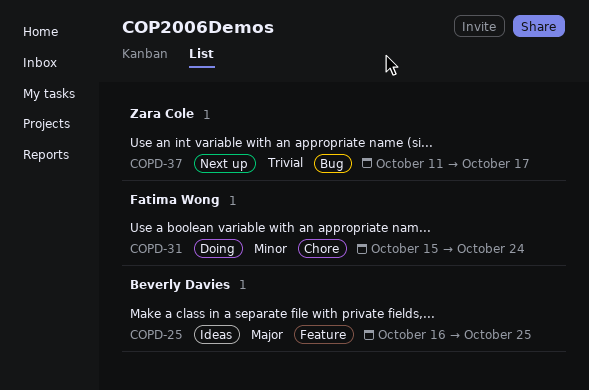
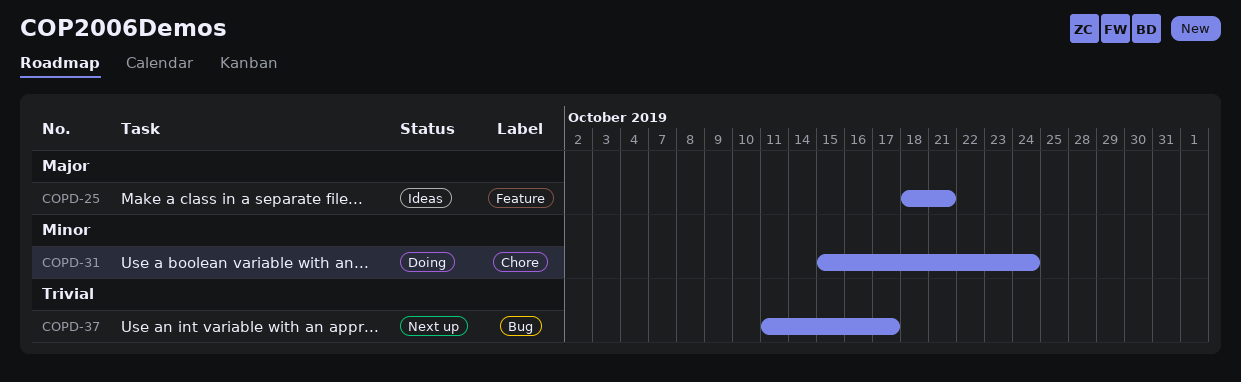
COPD-25, start: Oct 16 -> Oct 18
COPD-25, due: Oct 25 -> Oct 21

